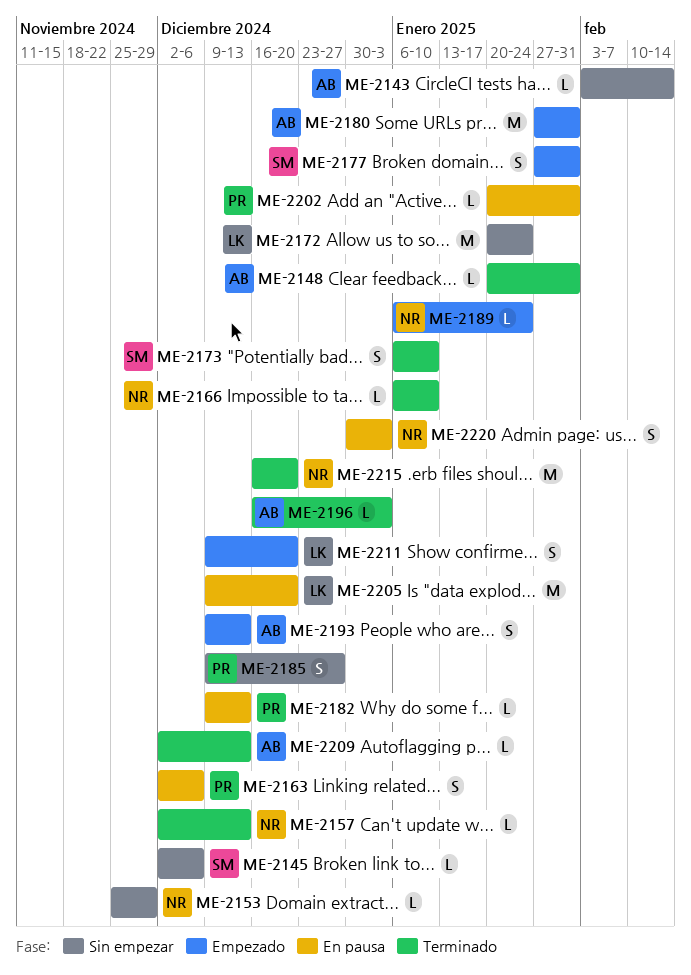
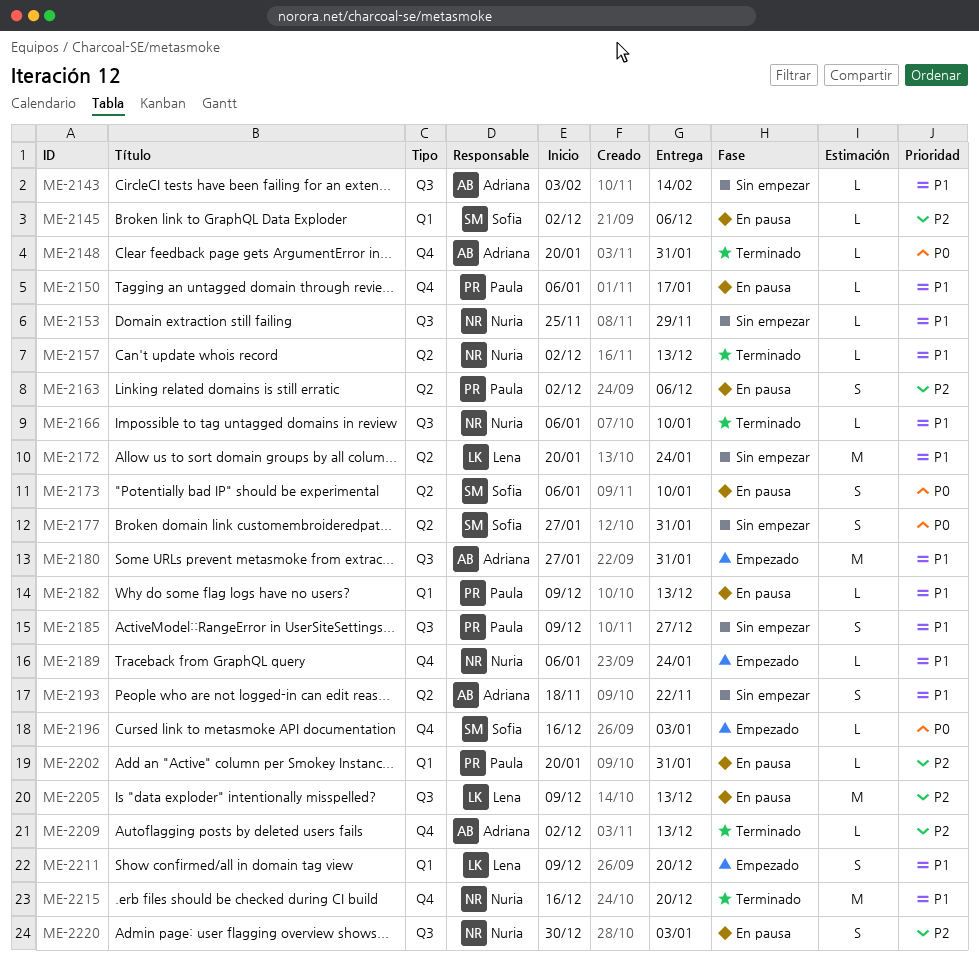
ME-2145, status: Sin empezar -> En pausa
ME-2150: none -> present
ME-2173, status: Terminado -> En pausa
ME-2177, status: Empezado -> Sin empezar
ME-2193, status: Empezado -> Sin empezar
ME-2193, start: Dec 9 -> Nov 18
ME-2193, due: Dec 13 -> Nov 22
ME-2196, status: Terminado -> Empezado
ME-2196, owner: Adriana -> Sofia
ME-2205, due: Dec 20 -> Dec 13

